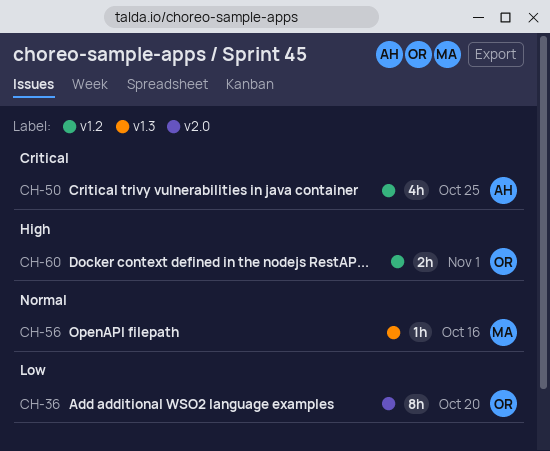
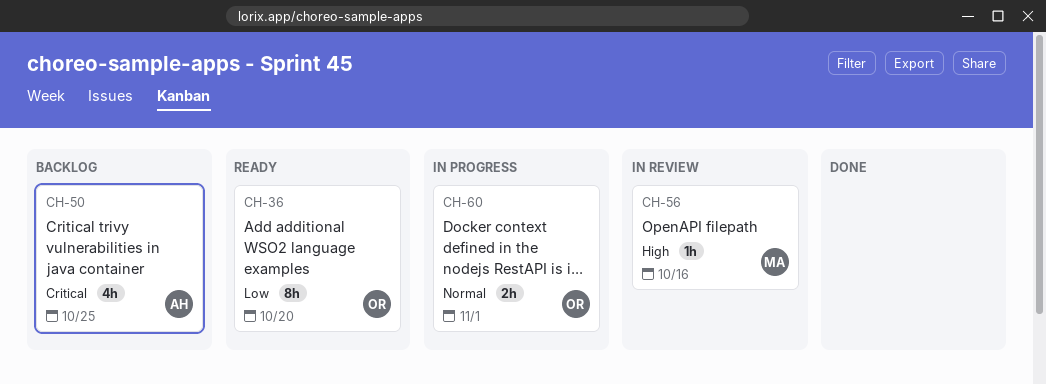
CH-56, priority: Normal -> High
CH-60, priority: High -> Normal

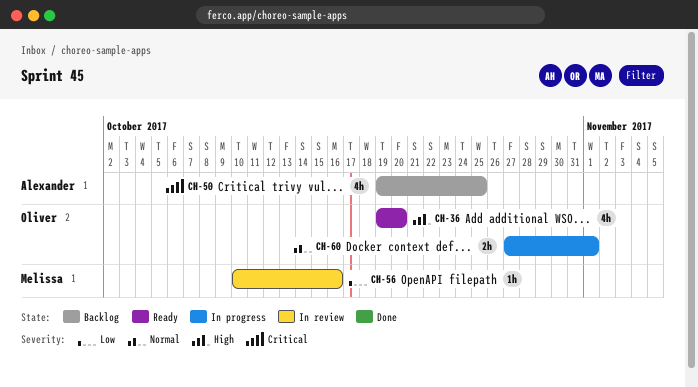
CH-36, priority: Low -> High
CH-36, estimate: 8h -> 4h
CH-56, priority: High -> Low

